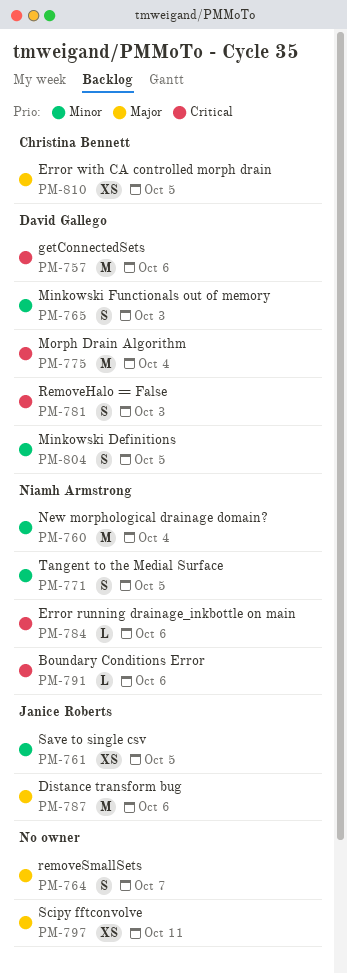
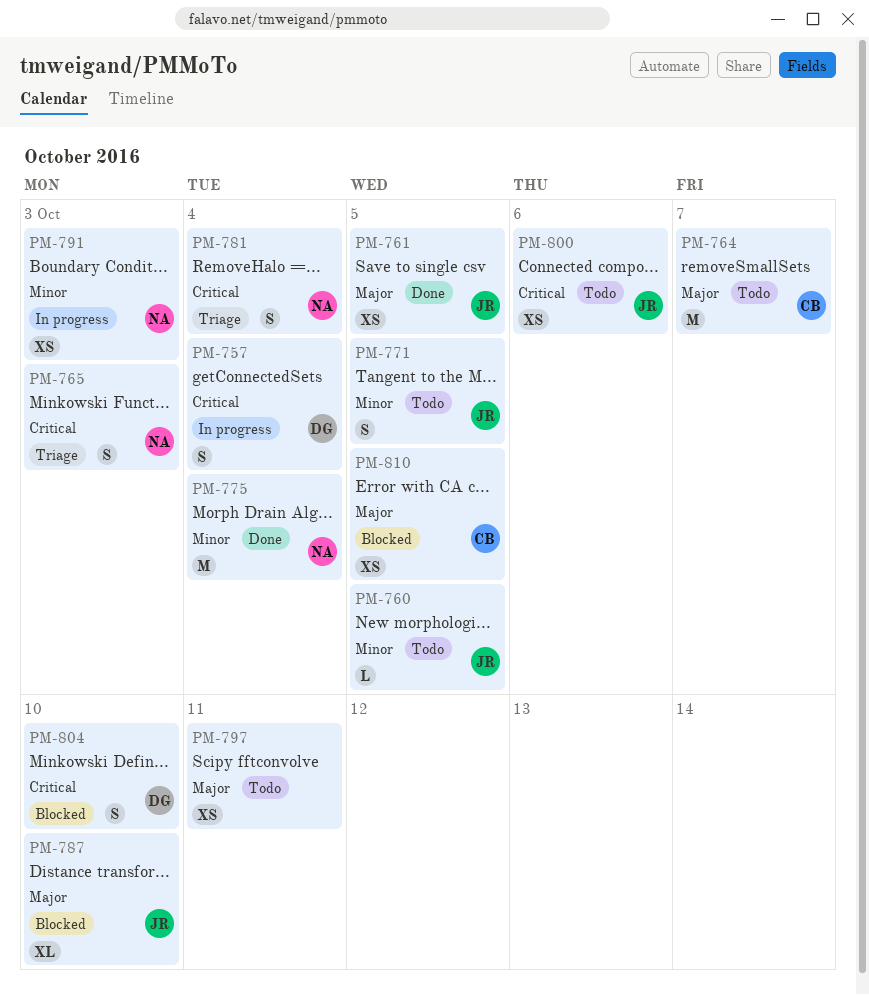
PM-757, estimate: M -> S
PM-757, due: Oct 6 -> Oct 4
PM-760, owner: Niamh Armstrong -> Janice Roberts
PM-760, estimate: M -> L
PM-760, due: Oct 4 -> Oct 5
PM-761, priority: Minor -> Major
PM-764, owner: none -> Christina Bennett
PM-764, estimate: S -> M
PM-765, owner: David Gallego -> Niamh Armstrong
PM-765, priority: Minor -> Critical
PM-771, owner: Niamh Armstrong -> Janice Roberts
PM-775, owner: David Gallego -> Niamh Armstrong
PM-775, priority: Critical -> Minor
PM-781, owner: David Gallego -> Niamh Armstrong
PM-781, due: Oct 3 -> Oct 4
PM-784: present -> none
PM-787, estimate: M -> XL
PM-787, due: Oct 6 -> Oct 10
PM-791, priority: Critical -> Minor
PM-791, estimate: L -> XS
PM-791, due: Oct 6 -> Oct 3
PM-800: none -> present
PM-804, priority: Minor -> Critical
PM-804, due: Oct 5 -> Oct 10

